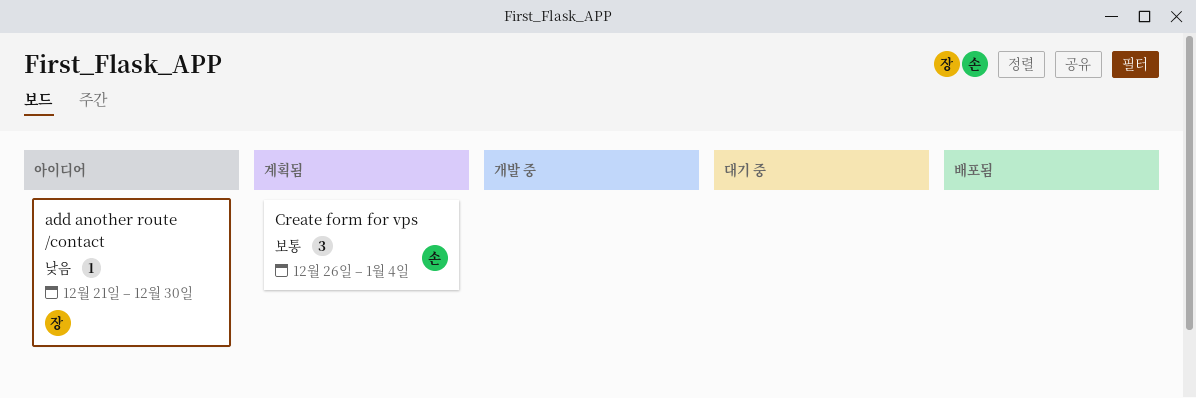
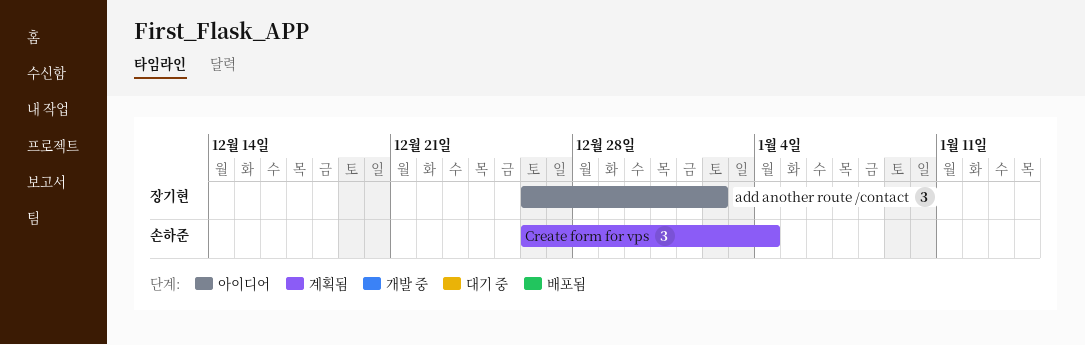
add another route /contact, estimate: 1 -> 3
add another route /contact, start: Dec 21 -> Dec 26
add another route /contact, due: Dec 30 -> Jan 2

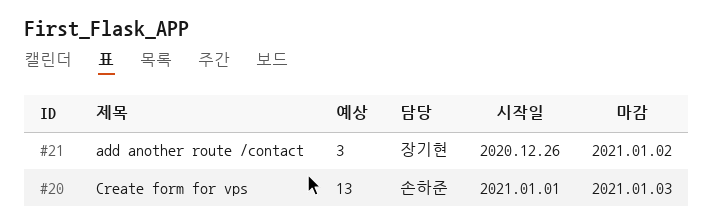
Create form for vps, estimate: 3 -> 13
Create form for vps, start: Dec 26 -> Jan 1
Create form for vps, due: Jan 4 -> Jan 3

